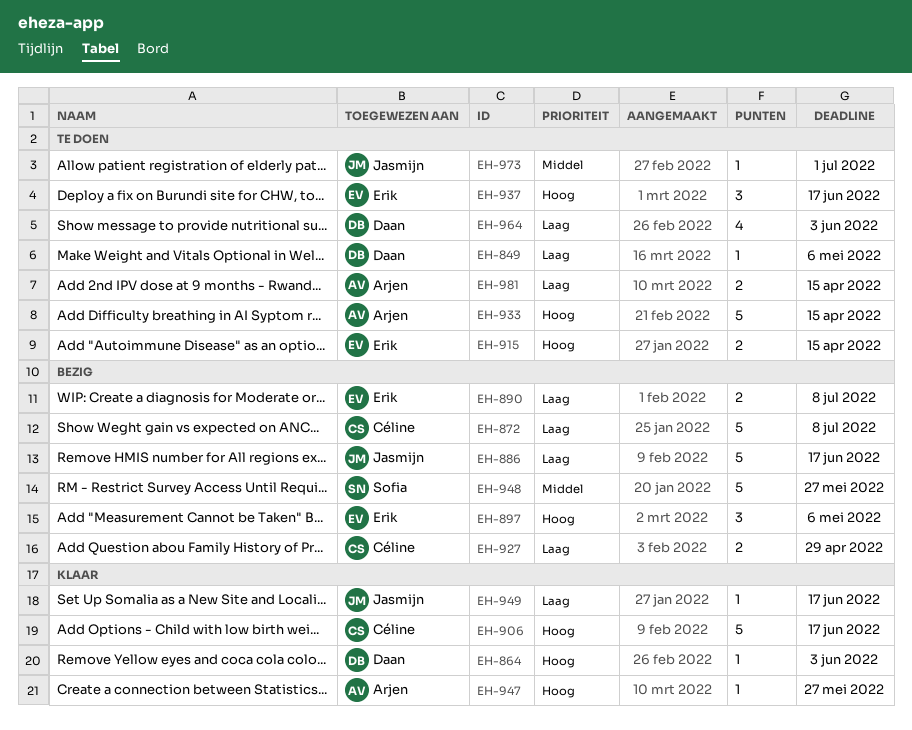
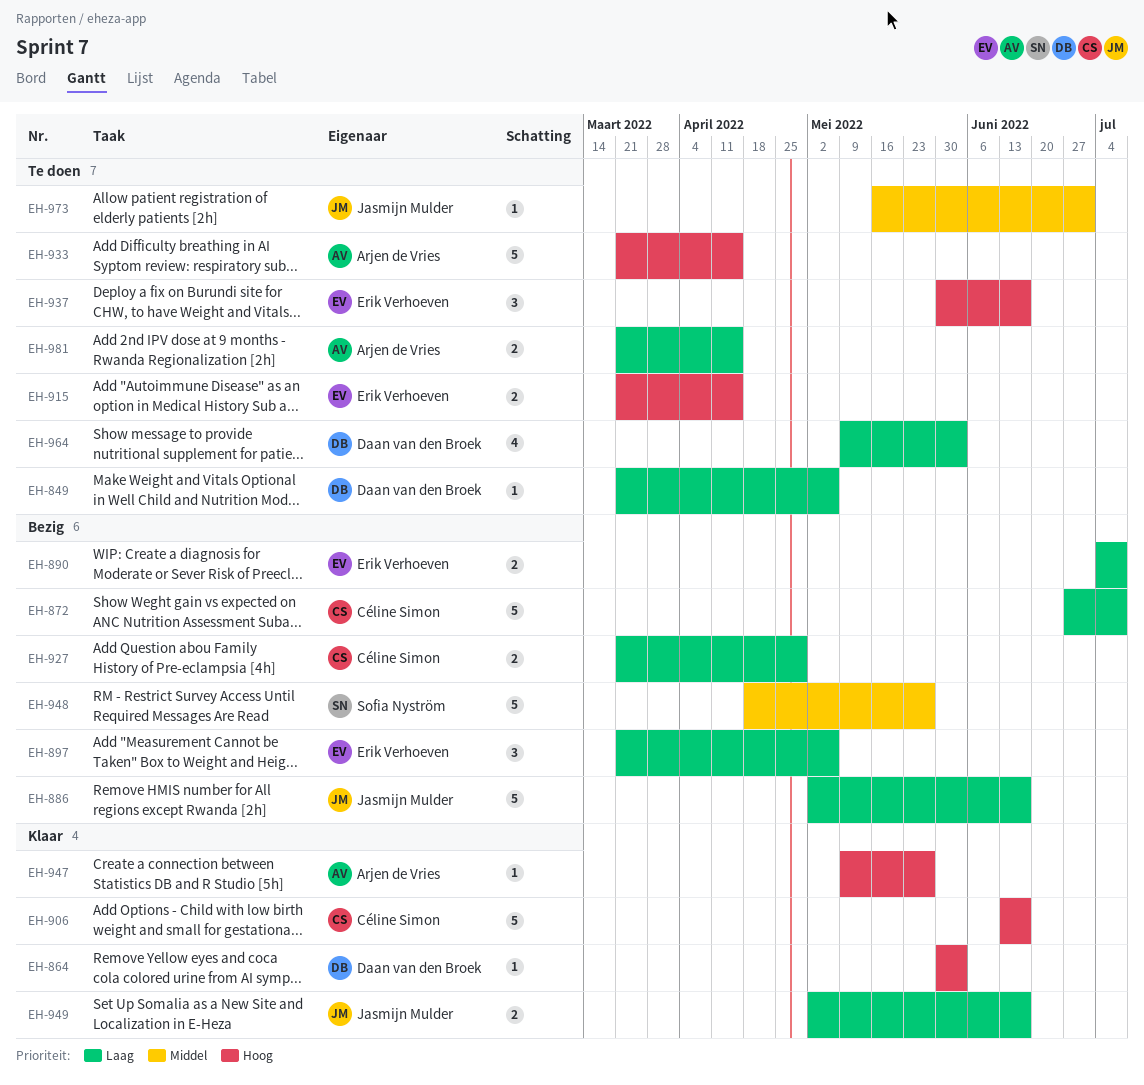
EH-897, priority: Hoog -> Laag
EH-949, estimate: 1 -> 2

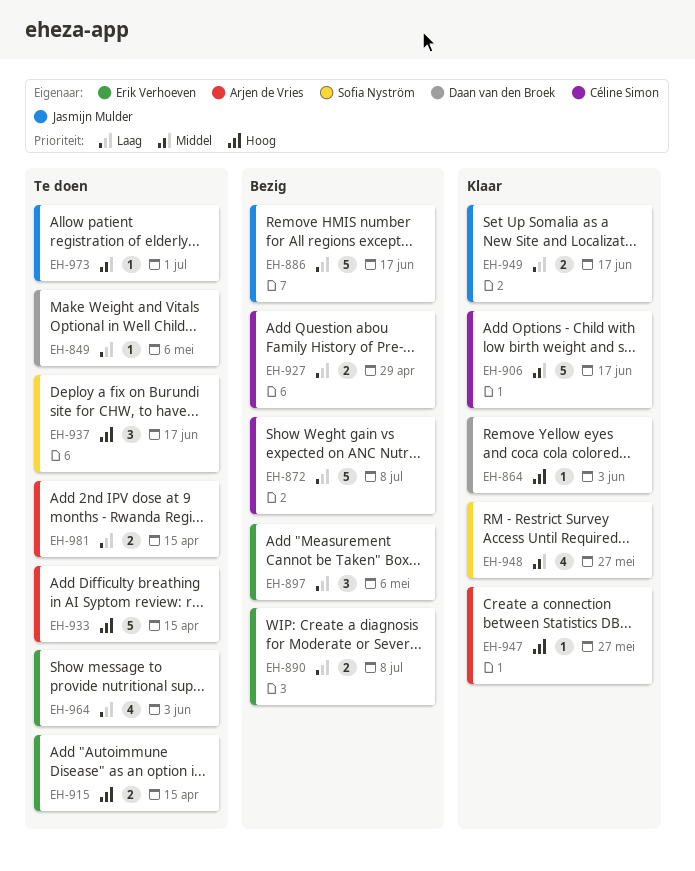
EH-906, priority: Hoog -> Middel
EH-937, owner: Erik Verhoeven -> Sofia Nyström
EH-948, status: Bezig -> Klaar
EH-948, estimate: 5 -> 4
EH-964, owner: Daan van den Broek -> Erik Verhoeven

